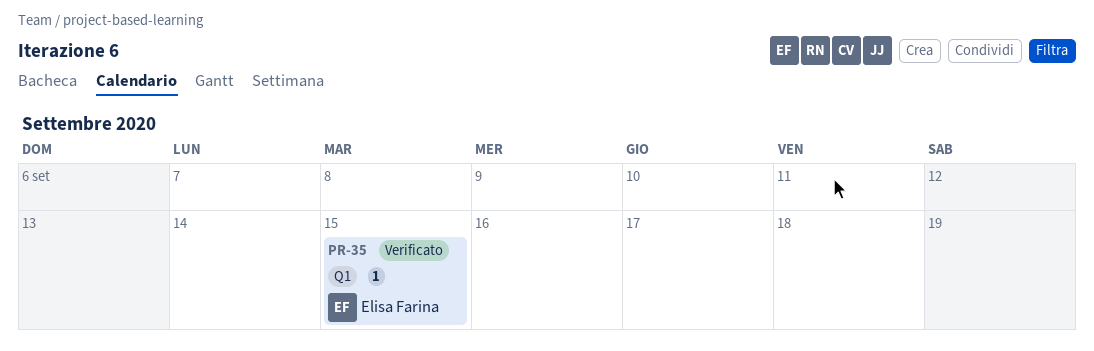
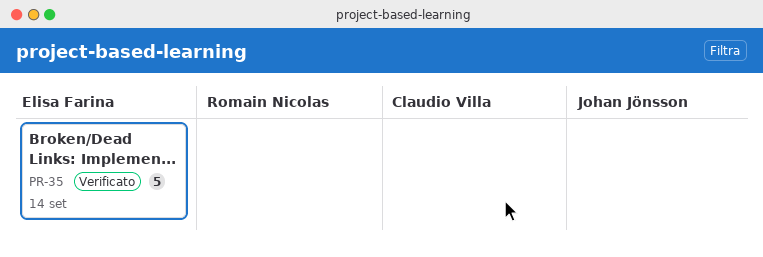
PR-35, estimate: 1 -> 5
PR-35, due: Sep 15 -> Sep 14

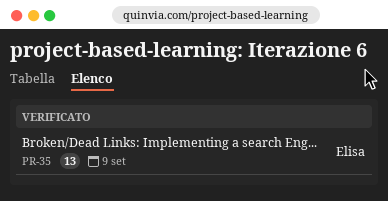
PR-35, estimate: 5 -> 13
PR-35, due: Sep 14 -> Sep 9

